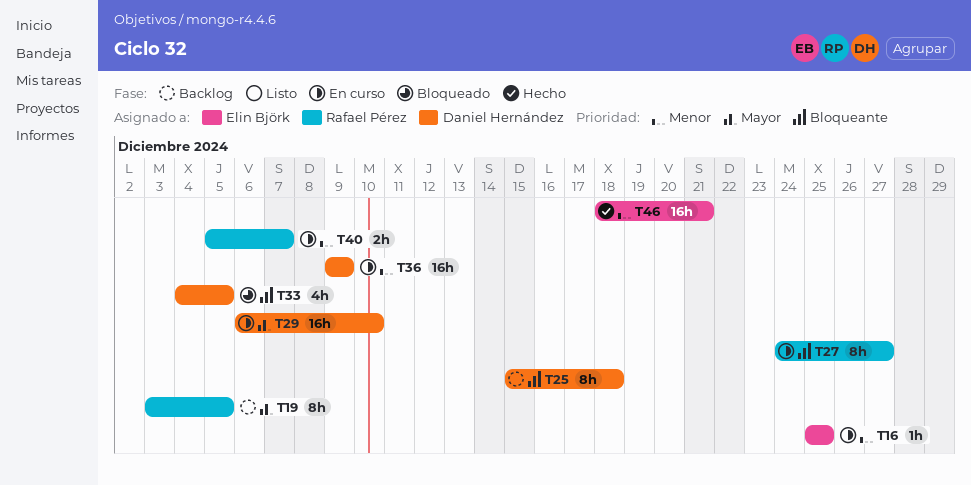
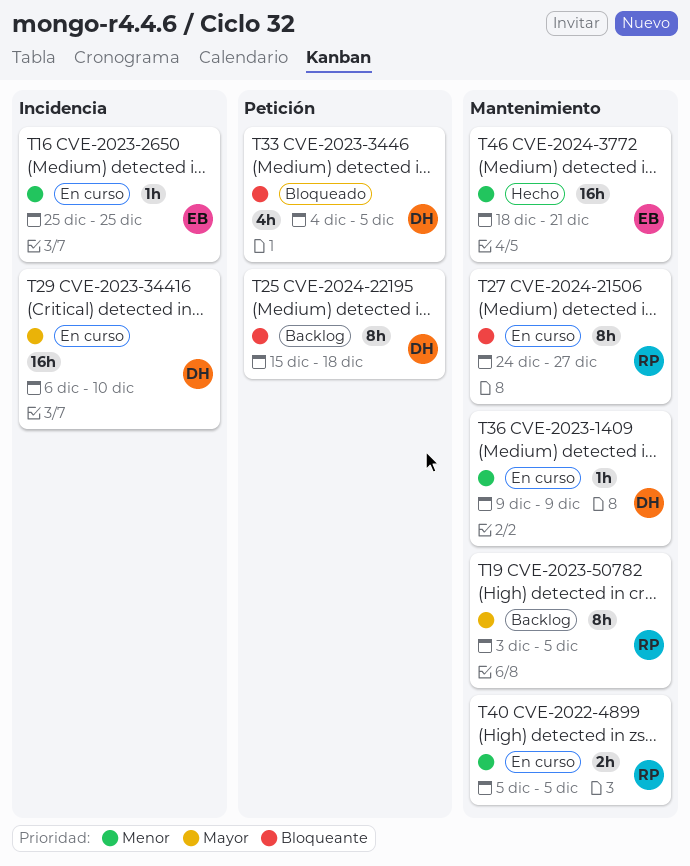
T36, estimate: 16h -> 1h
T40, due: Dec 7 -> Dec 5

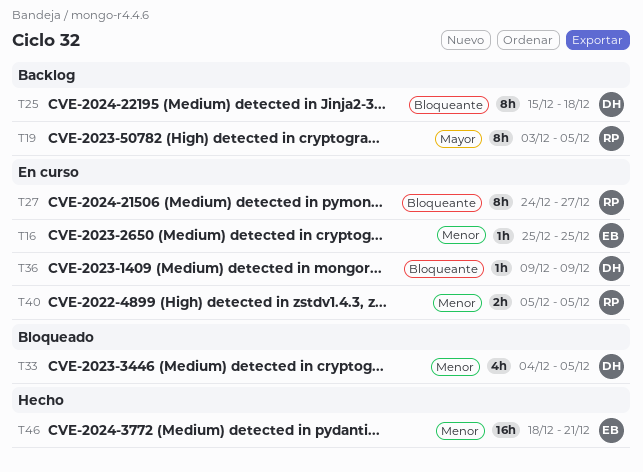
T29: present -> none
T33, priority: Bloqueante -> Menor
T36, priority: Menor -> Bloqueante

